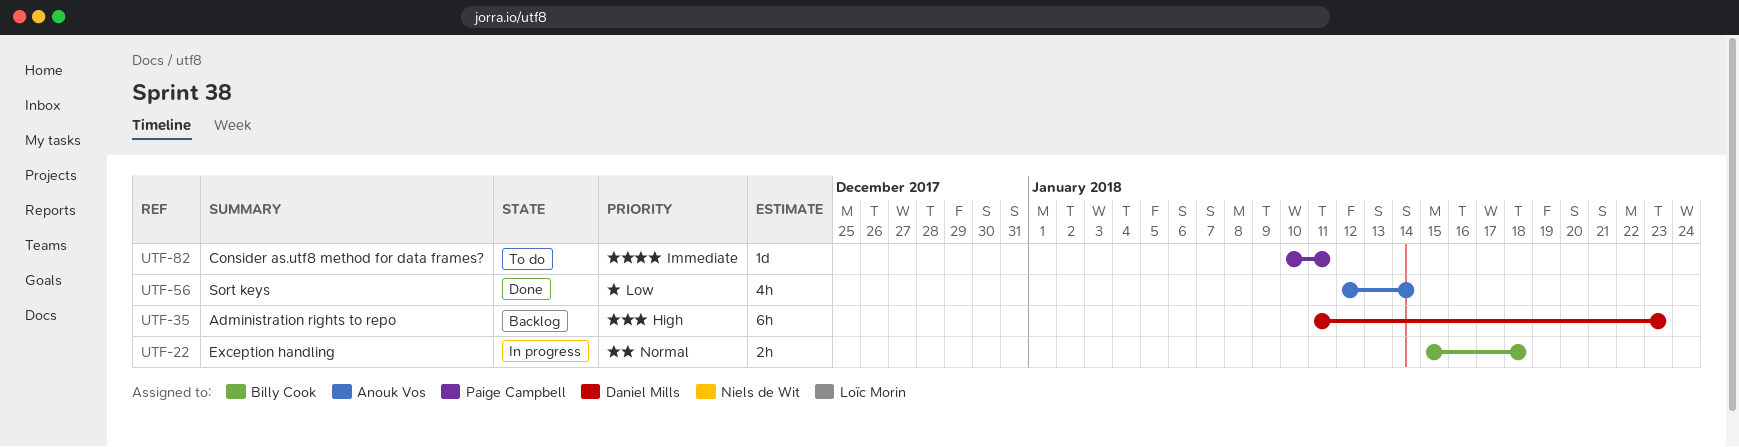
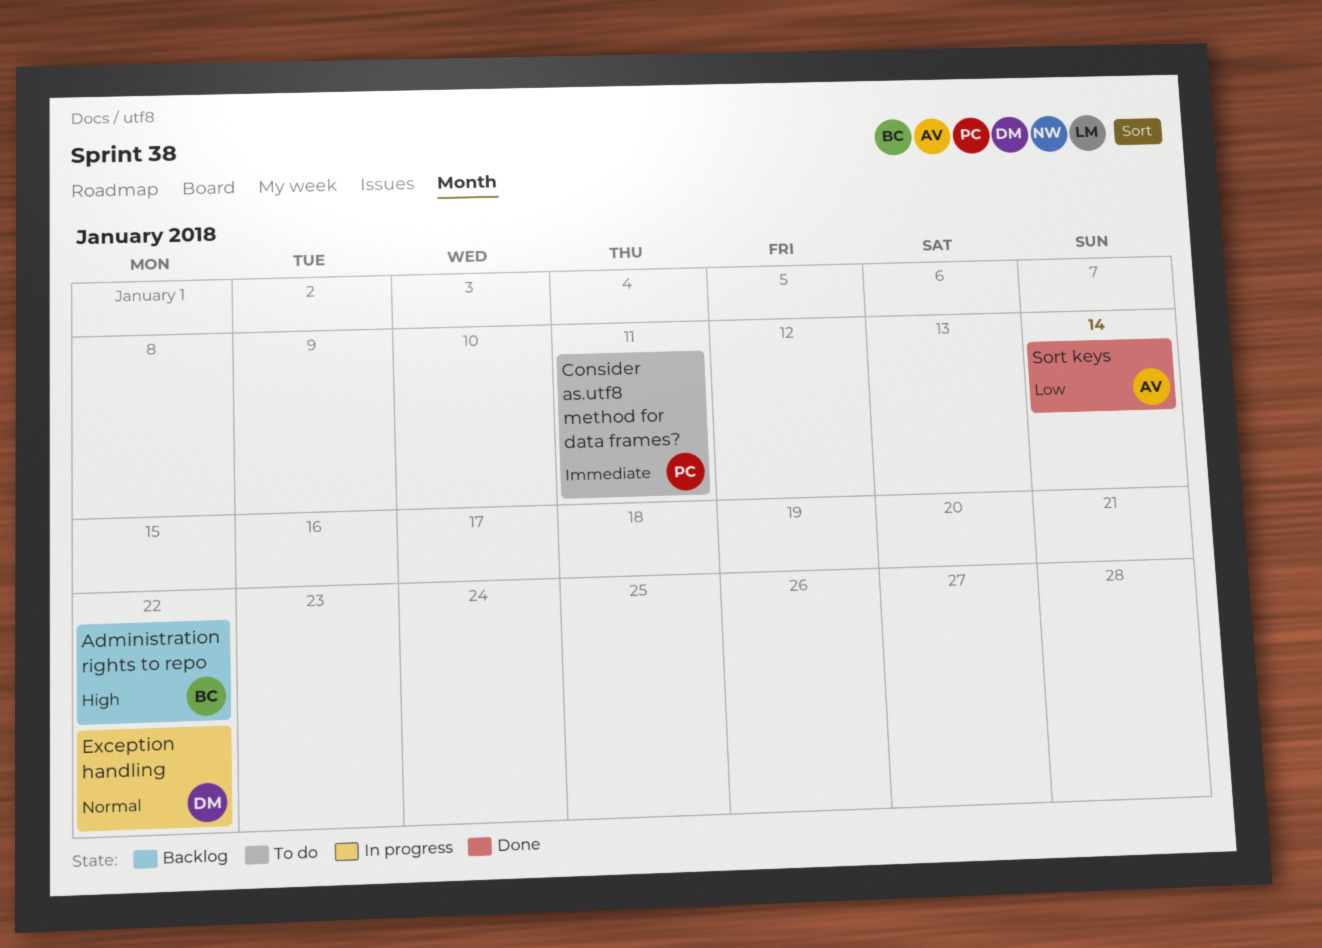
Administration rights to repo, owner: Daniel Mills -> Billy Cook
Administration rights to repo, due: Jan 23 -> Jan 22
Exception handling, owner: Billy Cook -> Daniel Mills
Exception handling, due: Jan 18 -> Jan 22

